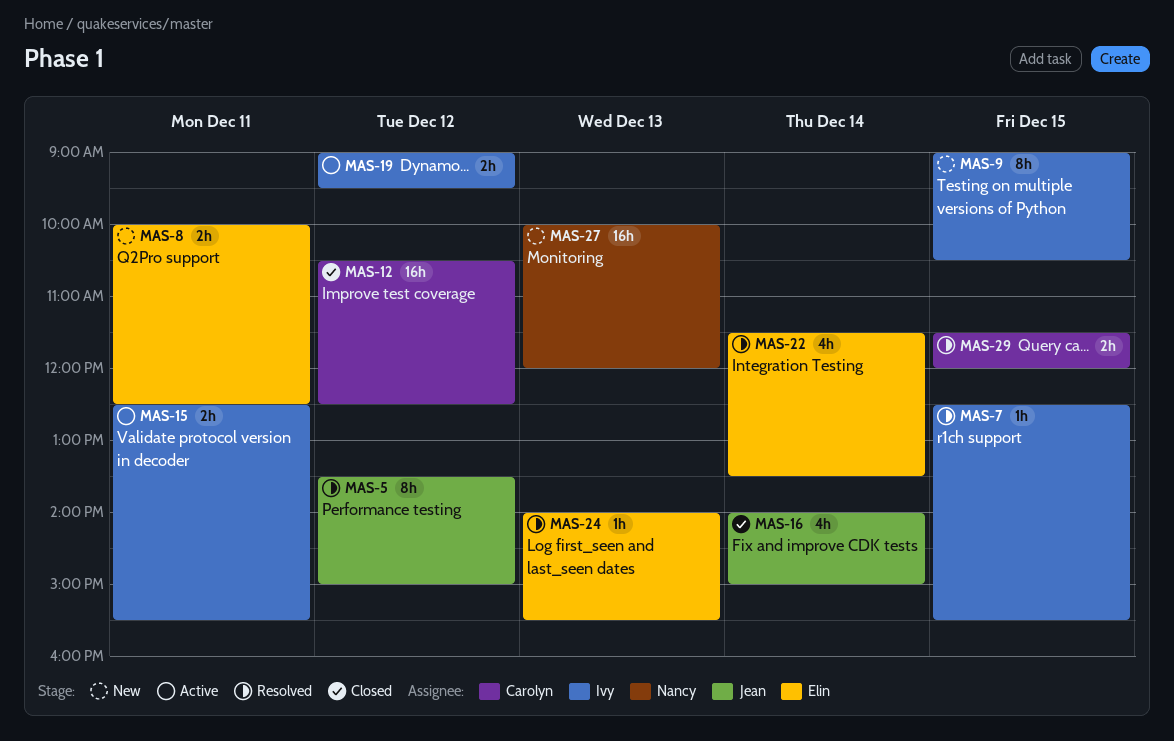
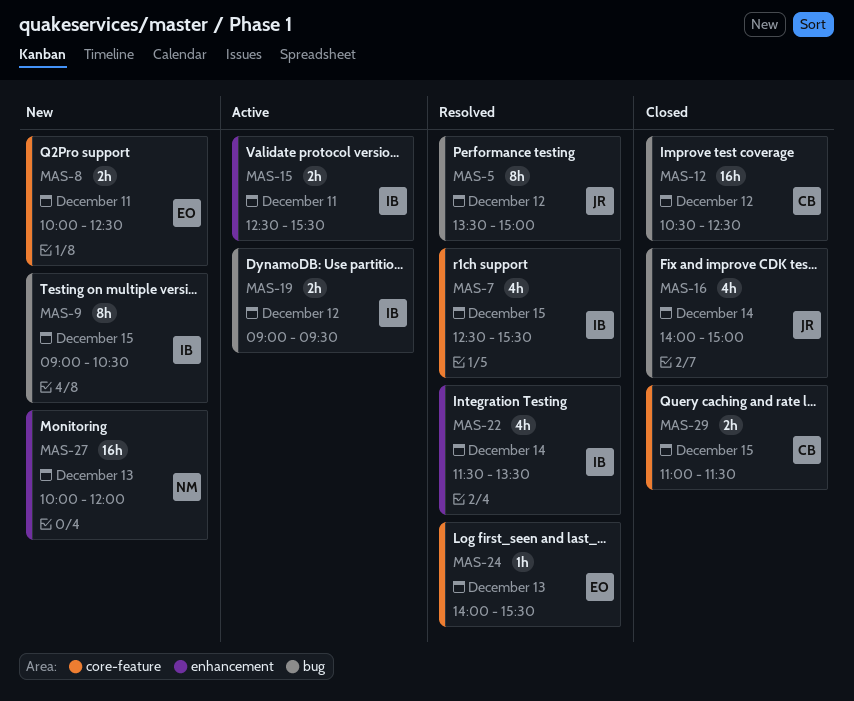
MAS-7, estimate: 1h -> 4h
MAS-22, owner: Elin -> Ivy
MAS-29, status: Resolved -> Closed
MAS-29, begins: 11:30 -> 11:00
MAS-29, ends: 12:00 -> 11:30

